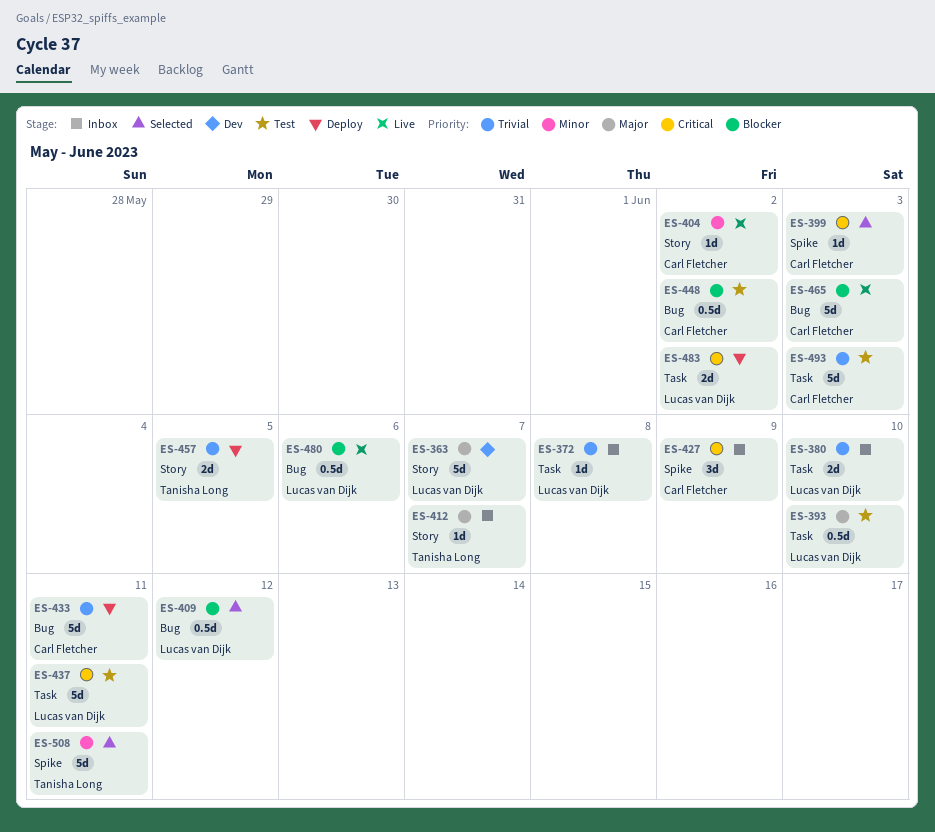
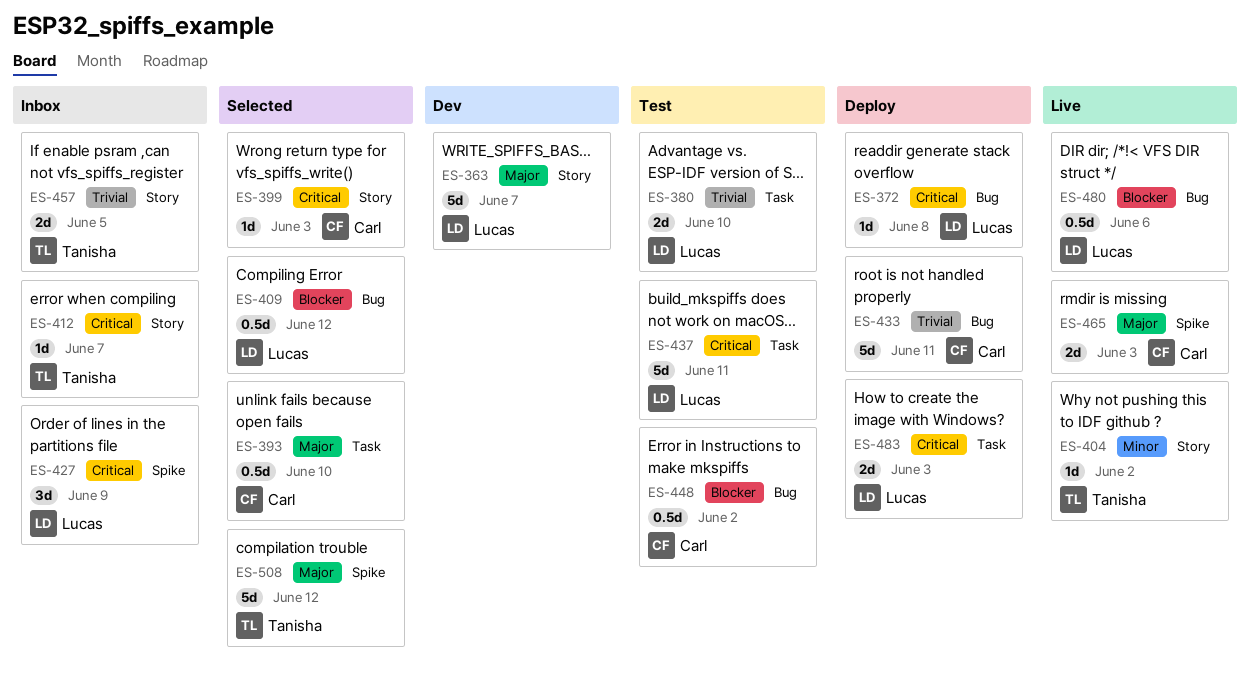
ES-372, status: Inbox -> Deploy
ES-372, priority: Trivial -> Critical
ES-372, label: Task -> Bug
ES-380, status: Inbox -> Test
ES-393, status: Test -> Selected
ES-393, owner: Lucas van Dijk -> Carl Fletcher
ES-399, label: Spike -> Story
ES-404, owner: Carl Fletcher -> Tanisha Long
ES-412, priority: Major -> Critical
ES-427, owner: Carl Fletcher -> Lucas van Dijk
ES-457, status: Deploy -> Inbox
ES-465, priority: Blocker -> Major
ES-465, label: Bug -> Spike
ES-465, estimate: 5d -> 2d
ES-483, due: Jun 2 -> Jun 3
ES-493: present -> none
ES-508, priority: Minor -> Major
ES-508, due: Jun 11 -> Jun 12

